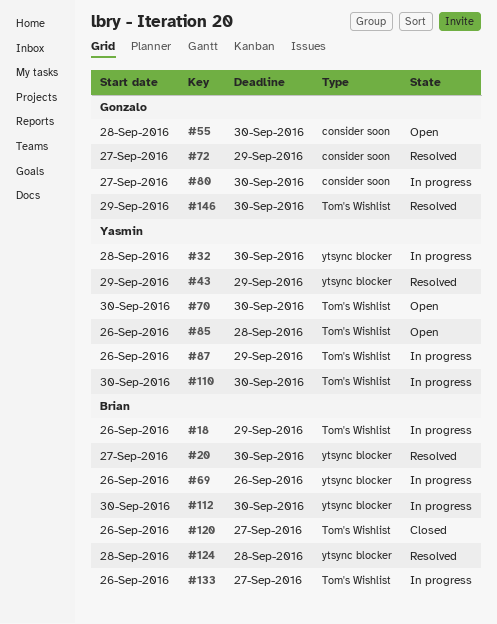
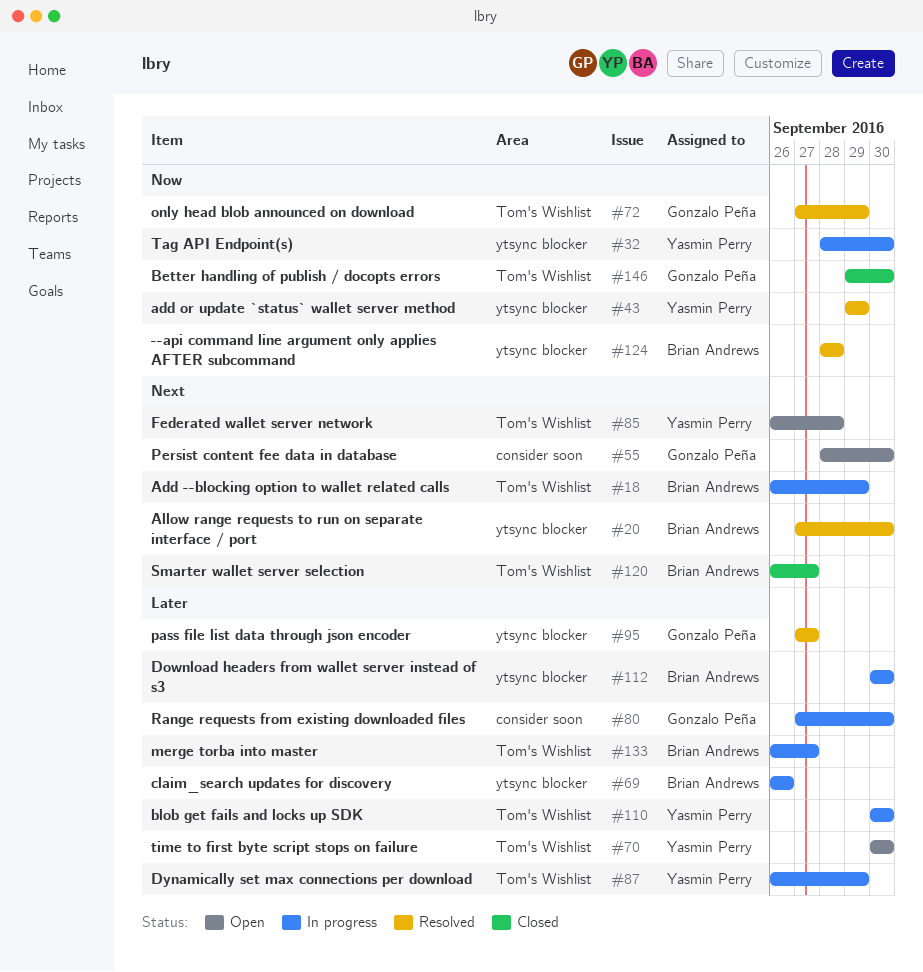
#72, label: consider soon -> Tom's Wishlist
#95: none -> present
#146, status: Resolved -> Closed

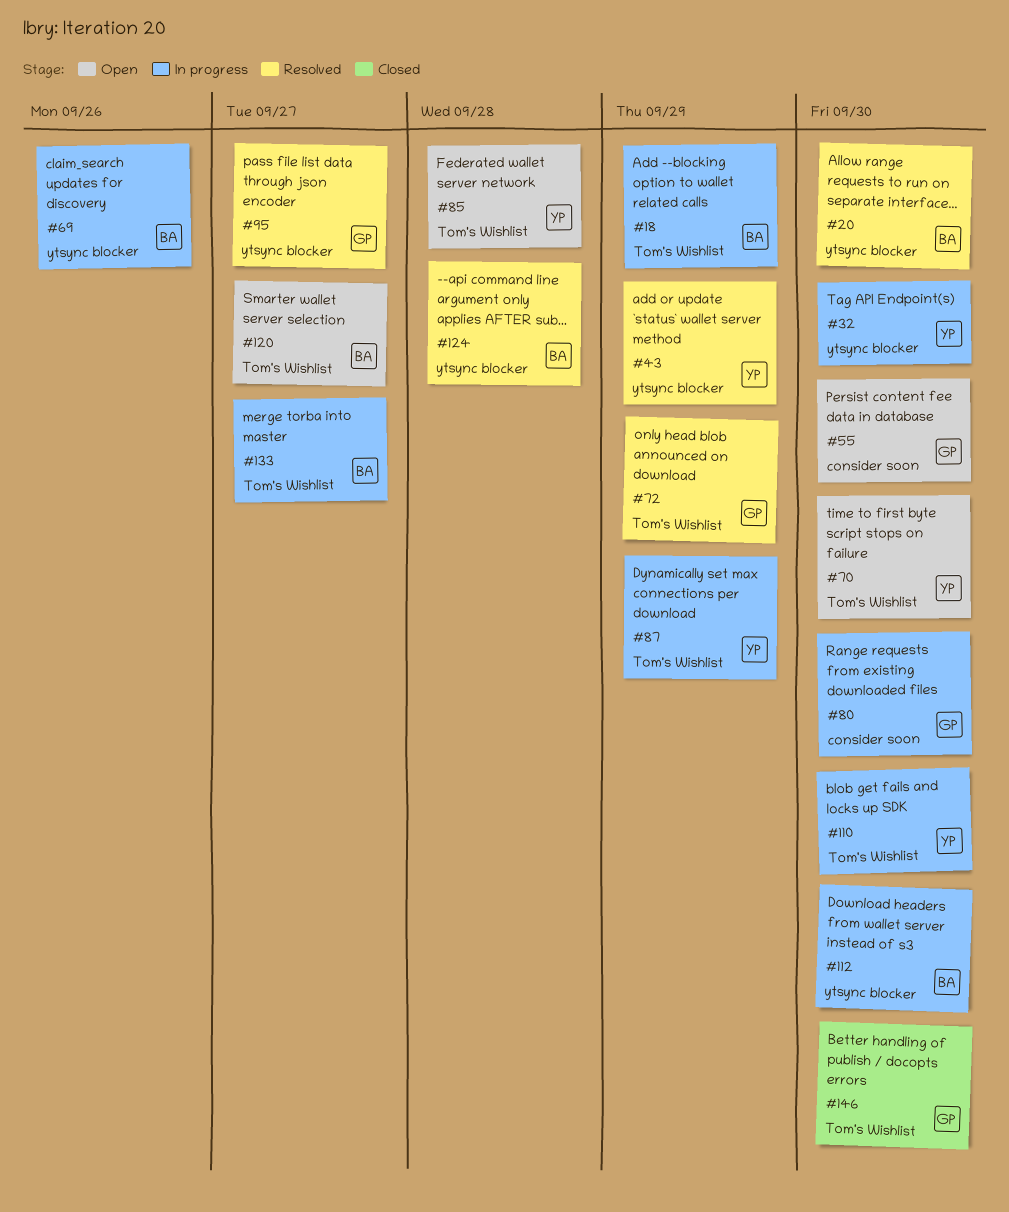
#120, status: Closed -> Open

